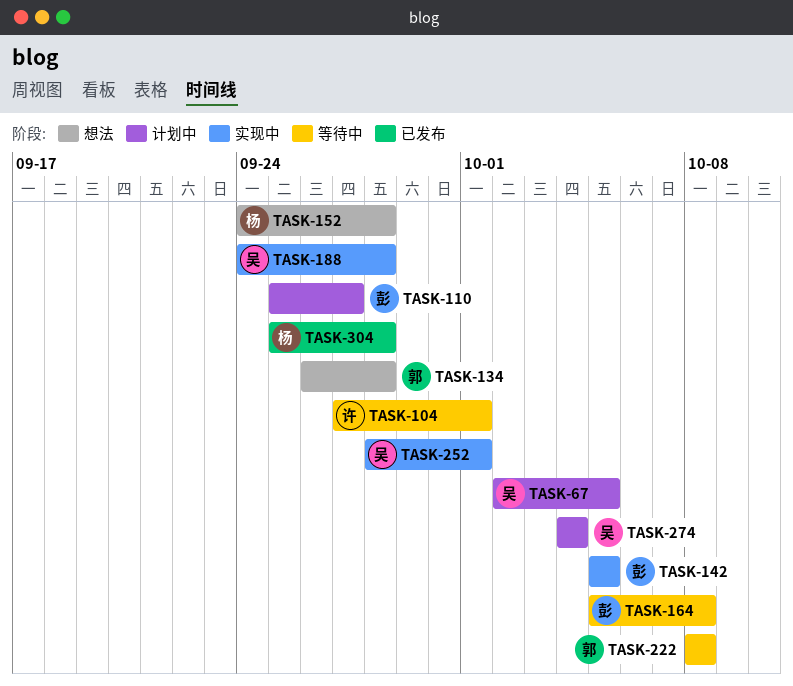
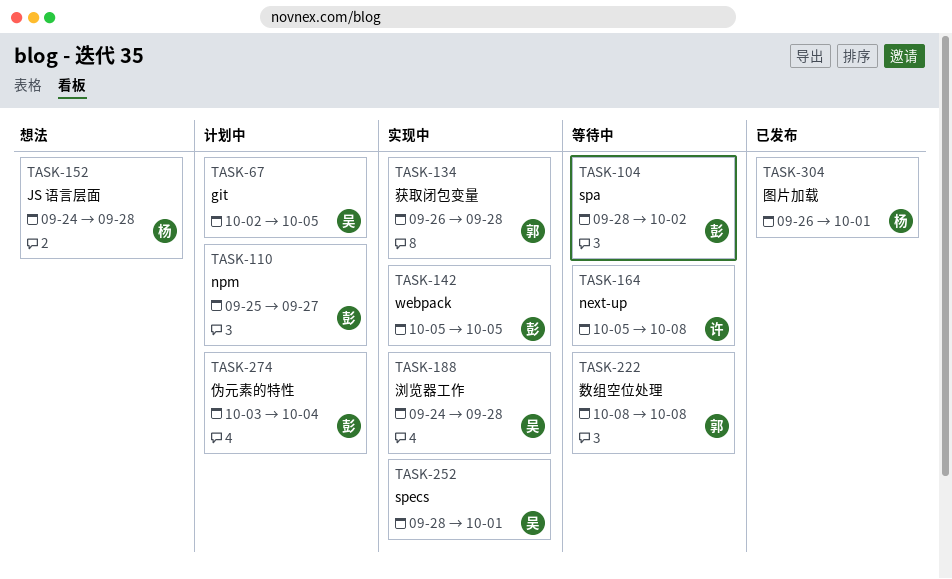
TASK-104, owner: 许 -> 彭
TASK-104, start: Sep 27 -> Sep 28
TASK-104, due: Oct 1 -> Oct 2
TASK-134, status: 想法 -> 实现中
TASK-164, owner: 彭 -> 许
TASK-274, owner: 吴 -> 彭
TASK-274, start: Oct 4 -> Oct 3
TASK-304, start: Sep 25 -> Sep 26
TASK-304, due: Sep 28 -> Oct 1

